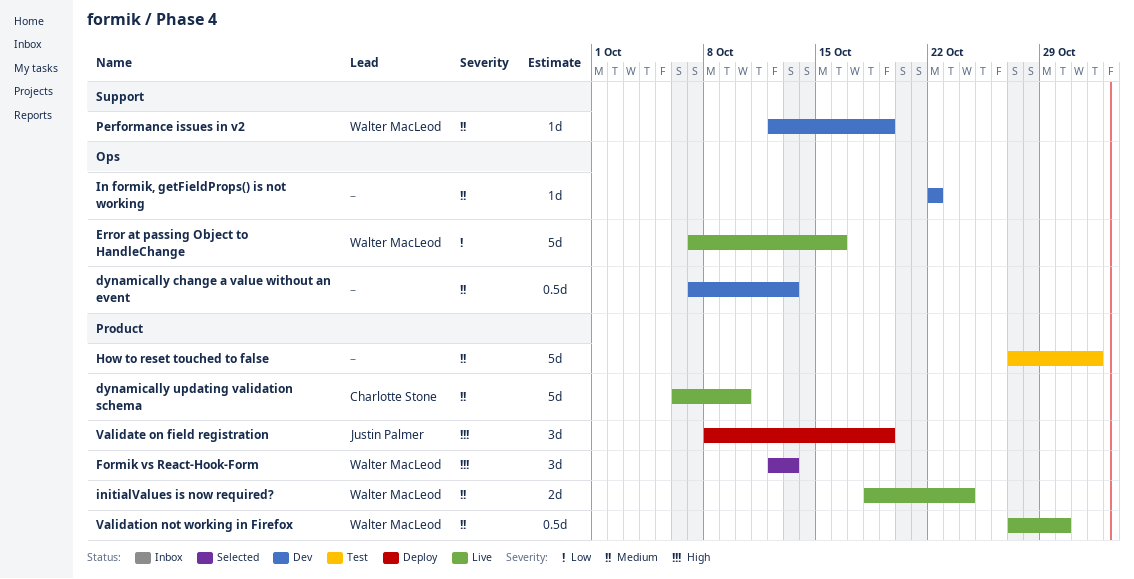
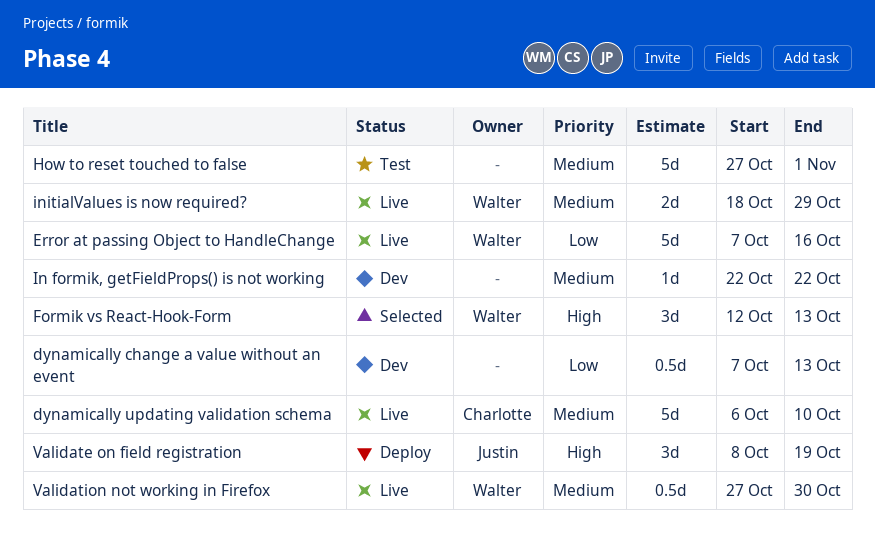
dynamically change a value without an event, priority: Medium -> Low
initialValues is now required?, due: Oct 24 -> Oct 29
Performance issues in v2: present -> none

